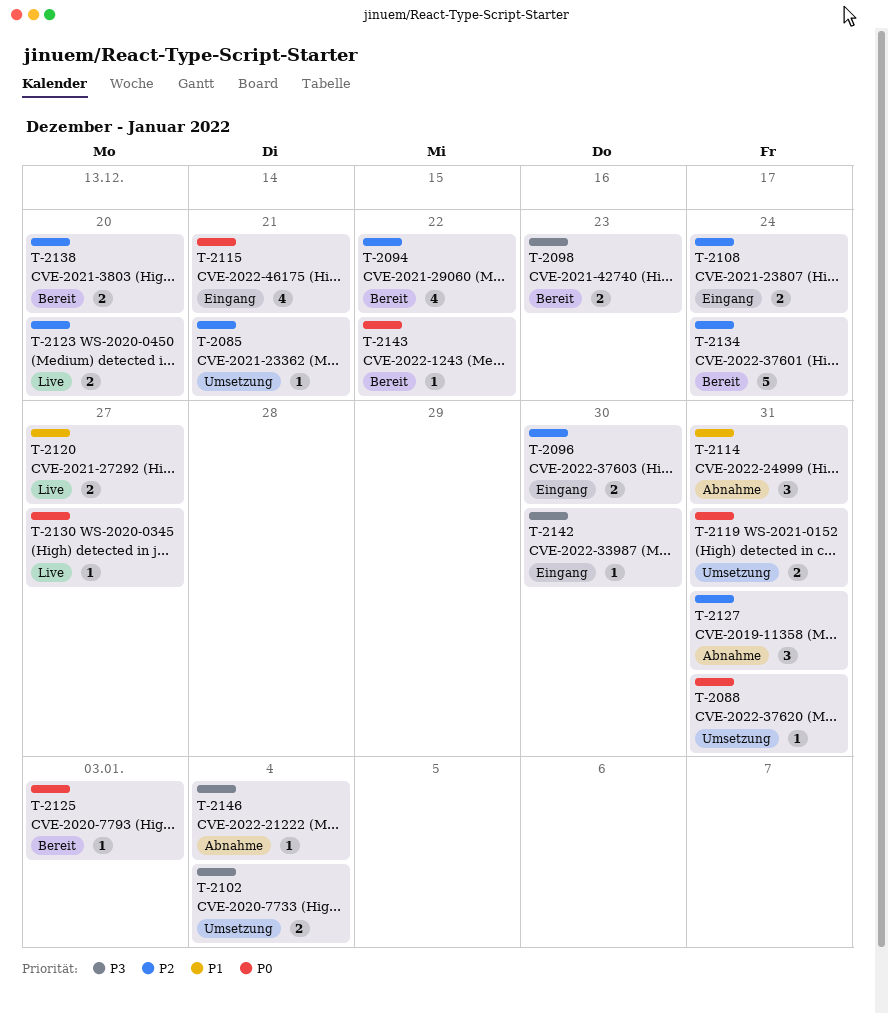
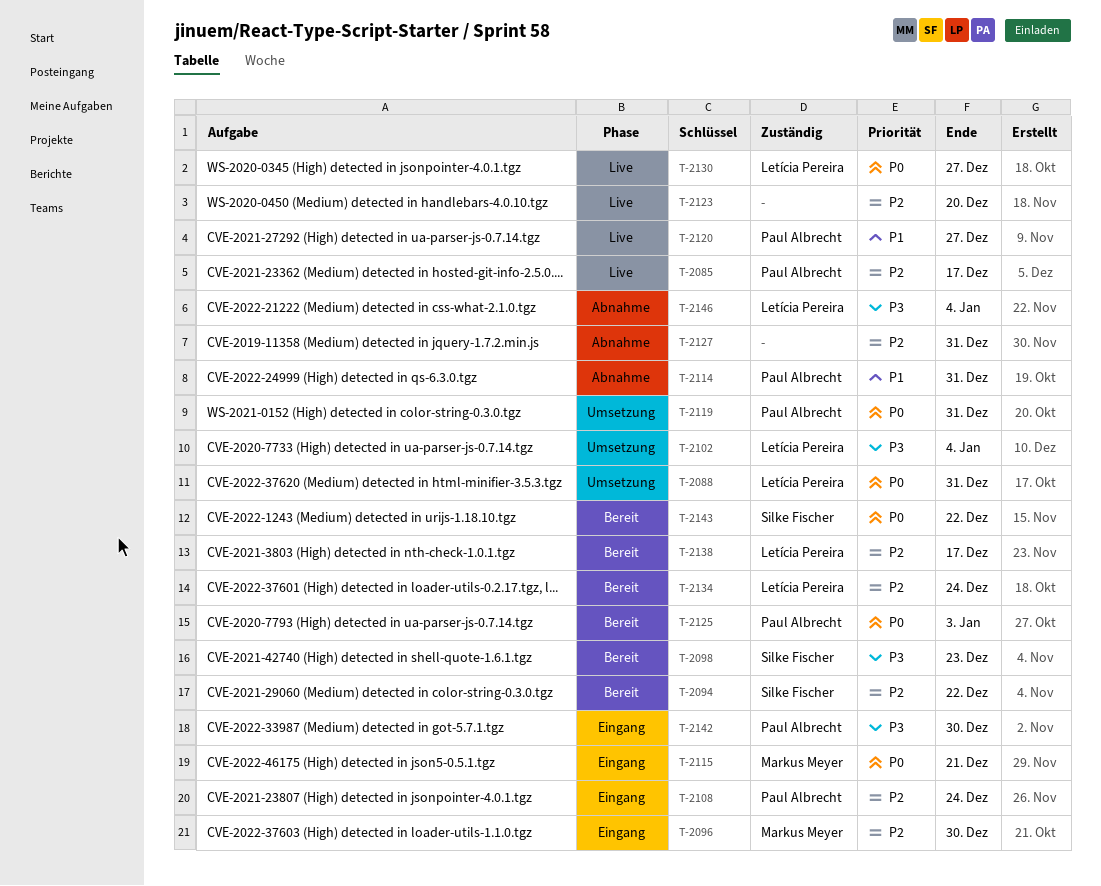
T-2085, status: Umsetzung -> Live
T-2085, due: Dec 21 -> Dec 17
T-2138, due: Dec 20 -> Dec 17

